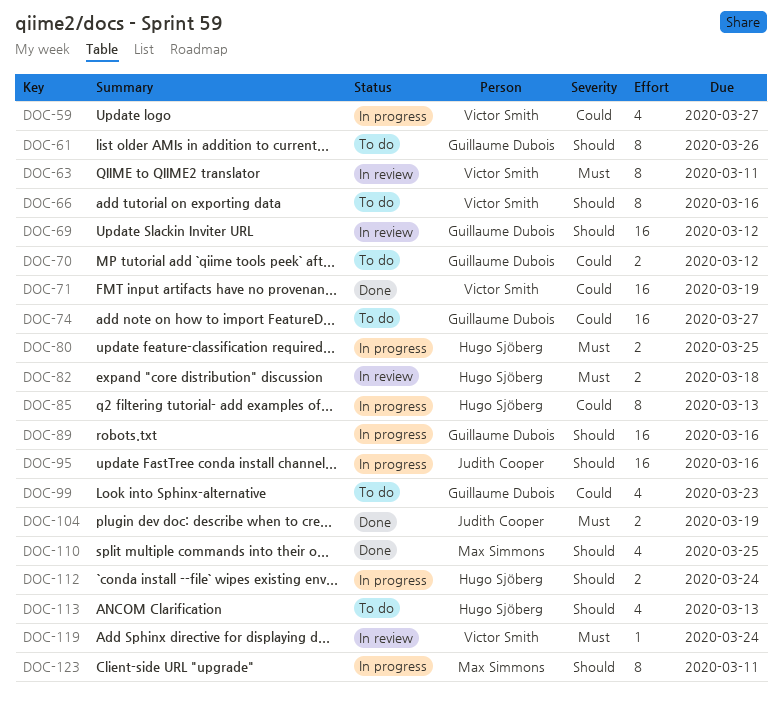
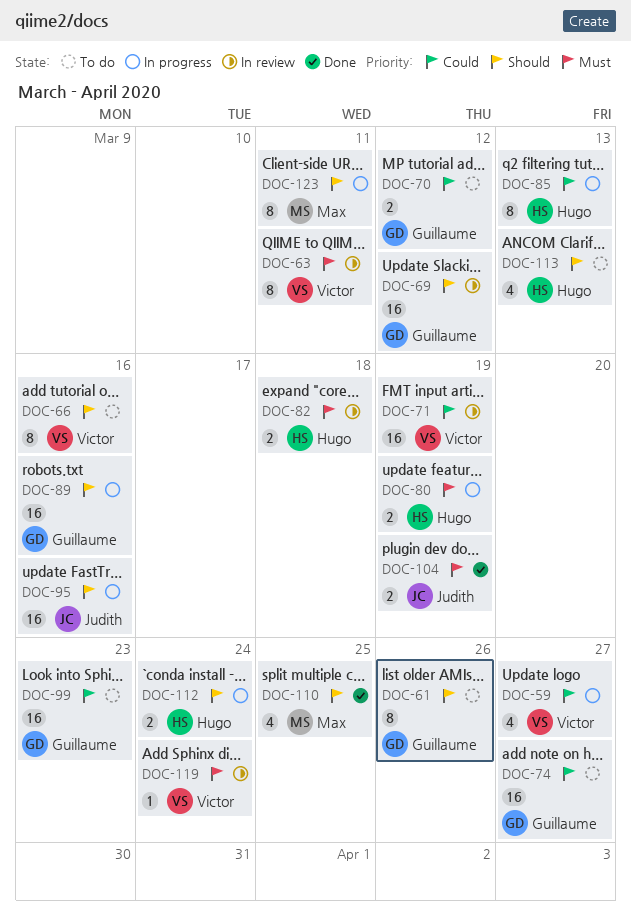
DOC-71, status: Done -> In review
DOC-80, due: Mar 25 -> Mar 19
DOC-99, estimate: 4 -> 16

